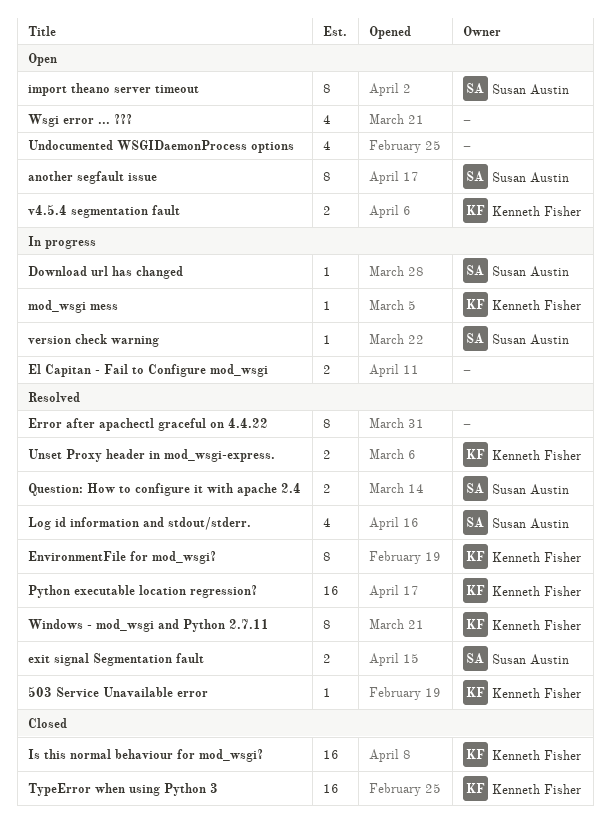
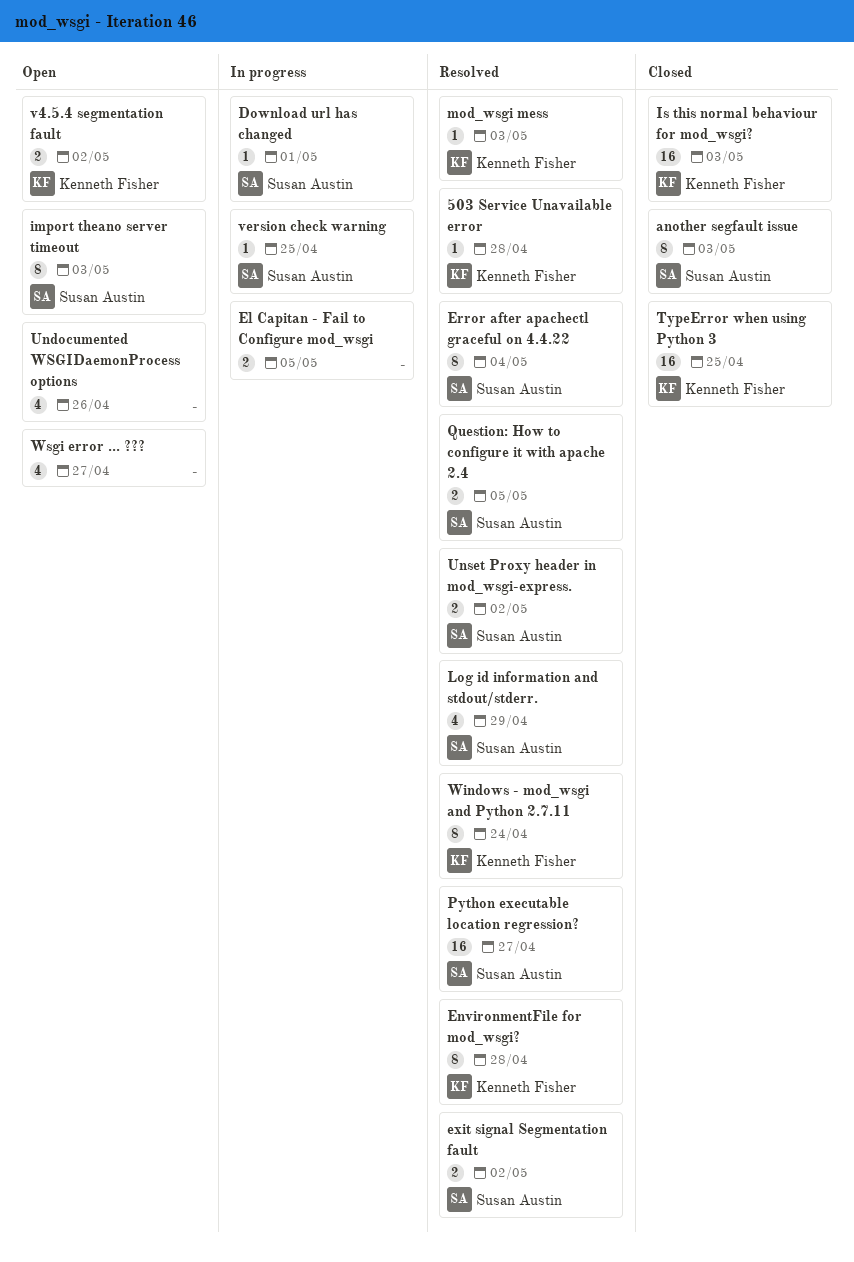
another segfault issue, status: Open -> Closed
Error after apachectl graceful on 4.4.22, owner: none -> Susan Austin
mod_wsgi mess, status: In progress -> Resolved
Python executable location regression?, owner: Kenneth Fisher -> Susan Austin
Unset Proxy header in mod_wsgi-express., owner: Kenneth Fisher -> Susan Austin

